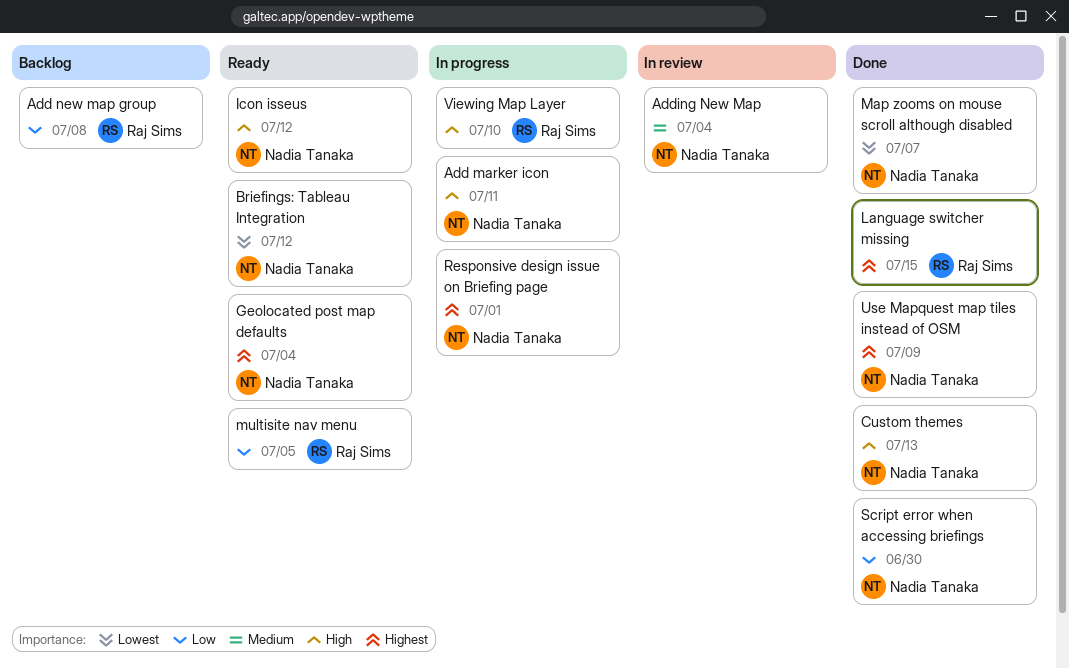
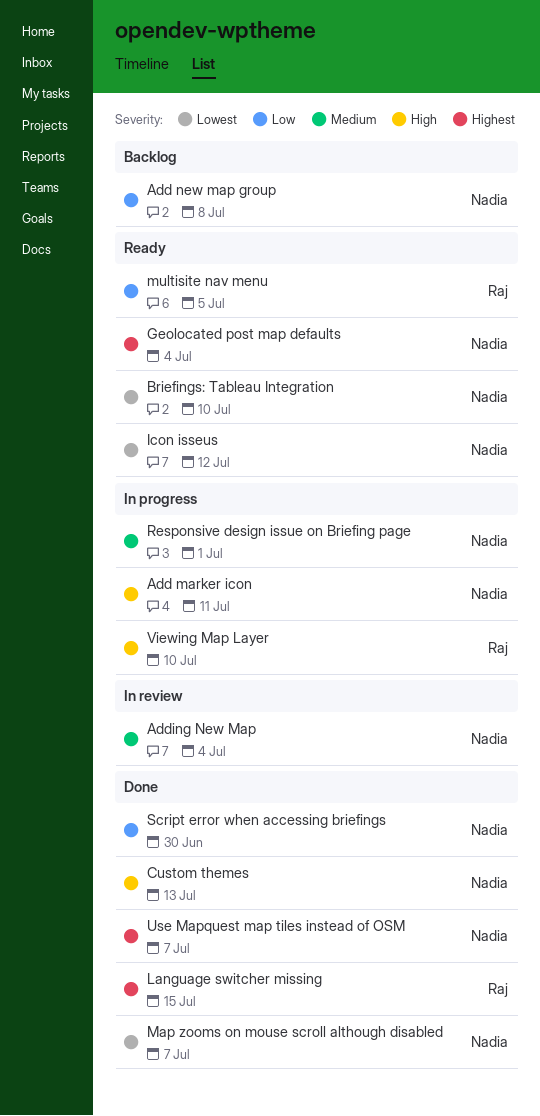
Add new map group, owner: Raj Sims -> Nadia Tanaka
Briefings: Tableau Integration, due: Jul 12 -> Jul 10
Icon isseus, priority: High -> Lowest
Responsive design issue on Briefing page, priority: Highest -> Medium
Use Mapquest map tiles instead of OSM, due: Jul 9 -> Jul 7

